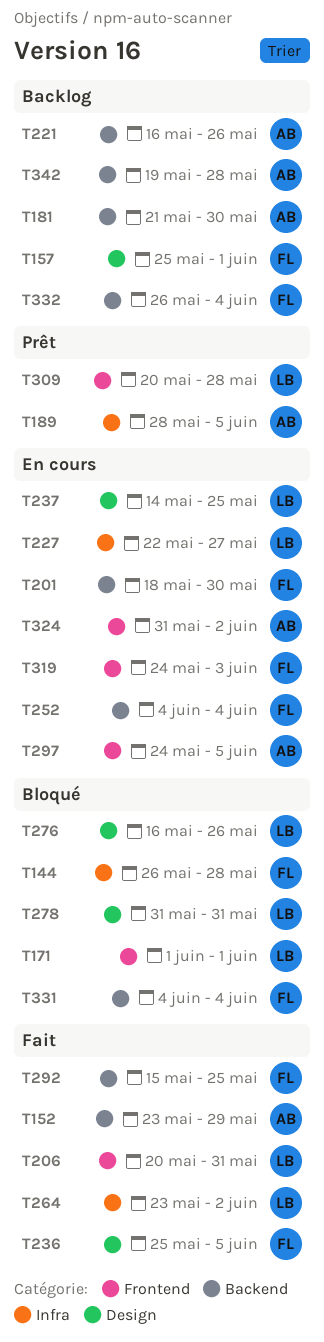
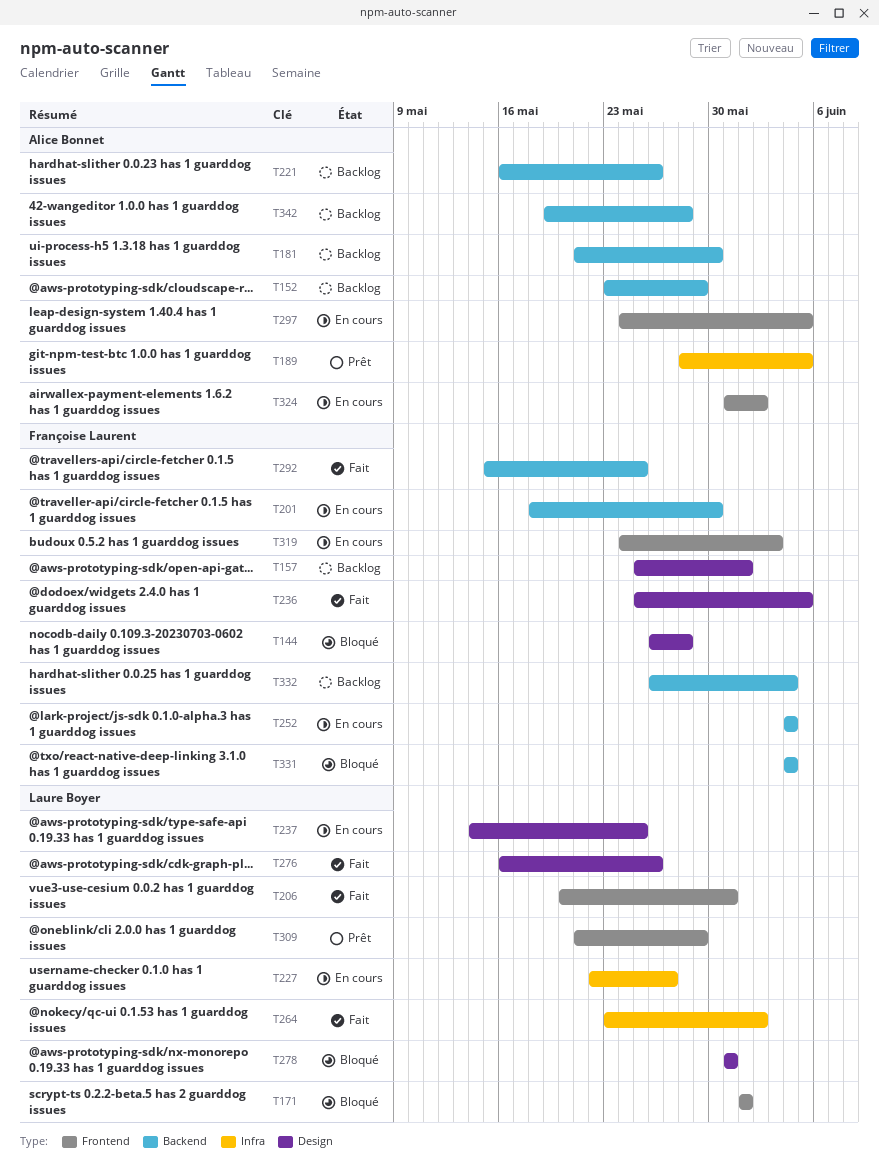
T144, label: Infra -> Design
T152, status: Fait -> Backlog
T276, status: Bloqué -> Fait
T309, start: May 20 -> May 21
T309, due: May 28 -> May 29

